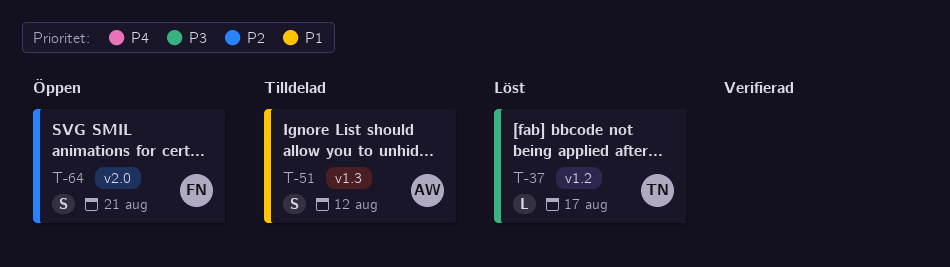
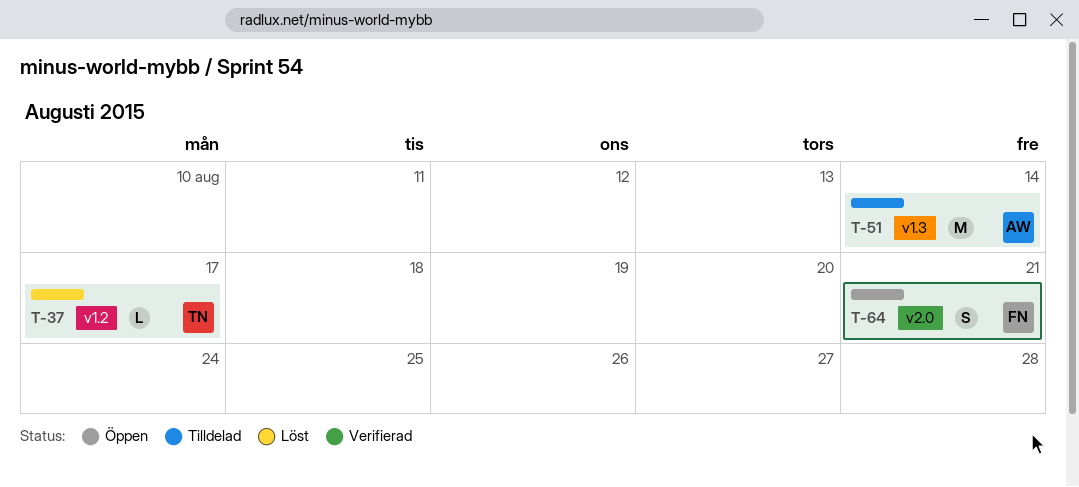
T-51, estimate: S -> M
T-51, due: Aug 12 -> Aug 14

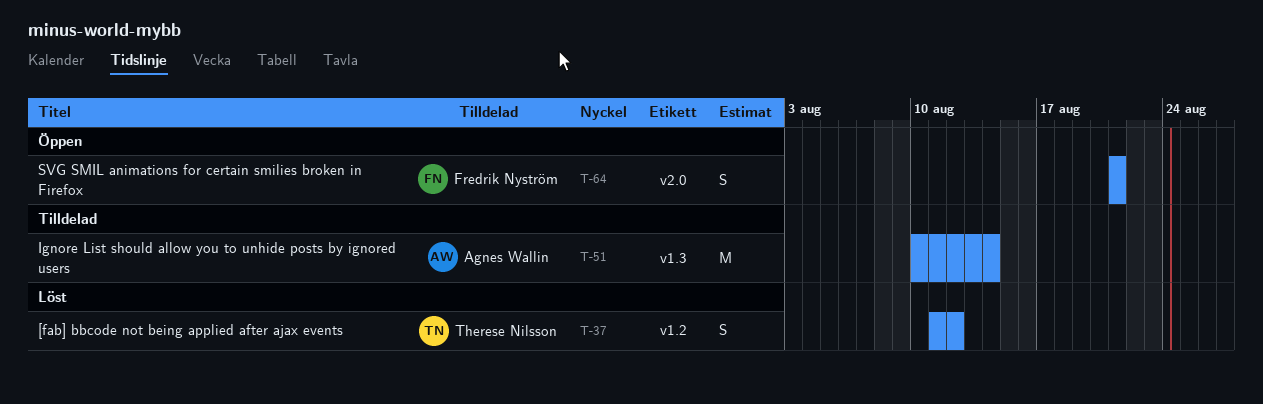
T-37, estimate: L -> S
T-37, due: Aug 17 -> Aug 12

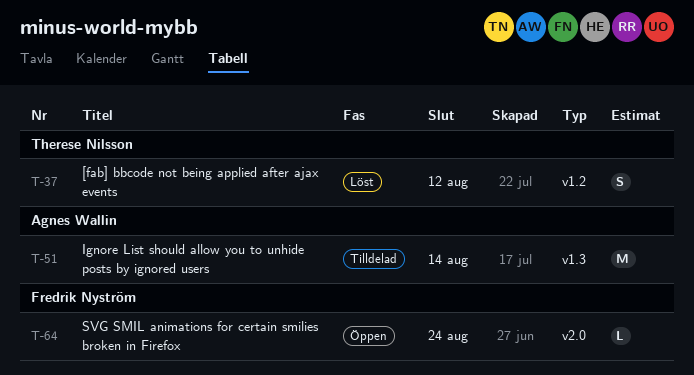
T-64, estimate: S -> L
T-64, due: Aug 21 -> Aug 24

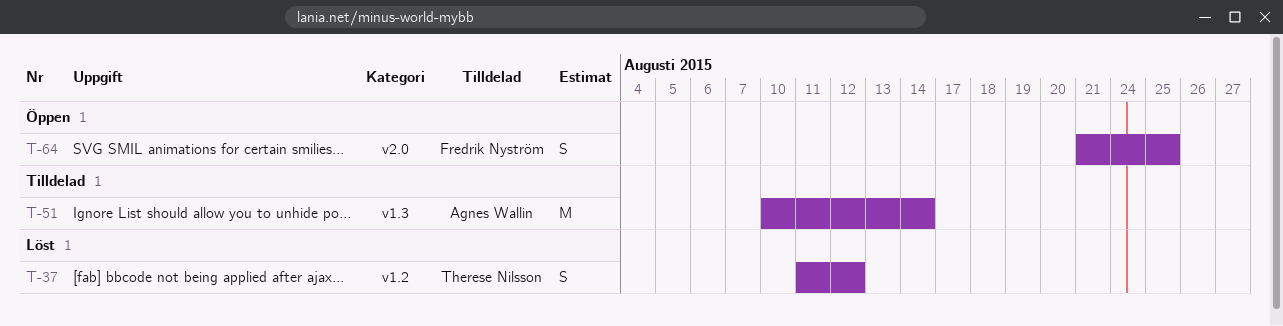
T-64, estimate: L -> S
T-64, due: Aug 24 -> Aug 25

